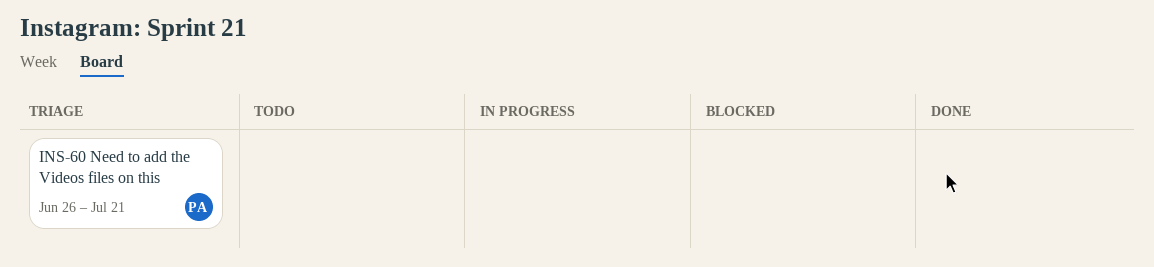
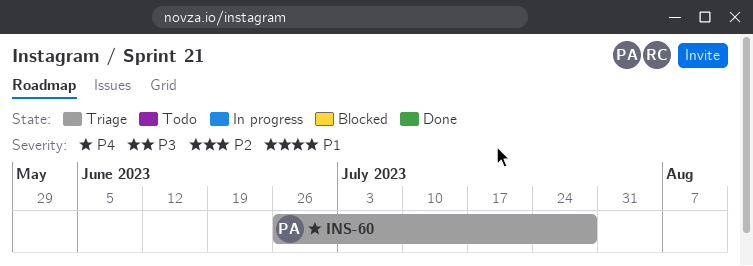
INS-60, due: Jul 21 -> Jul 28

